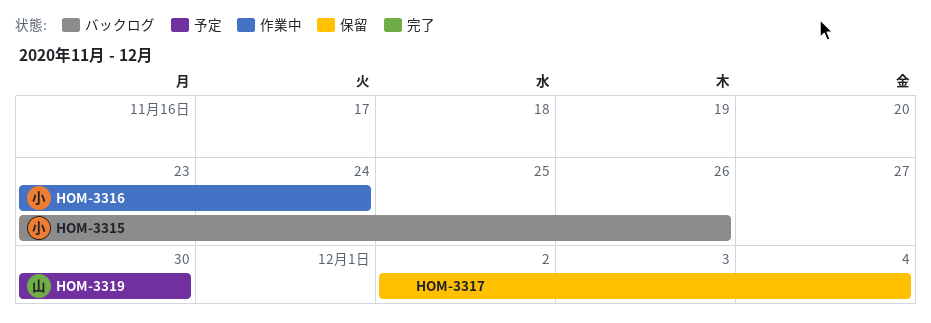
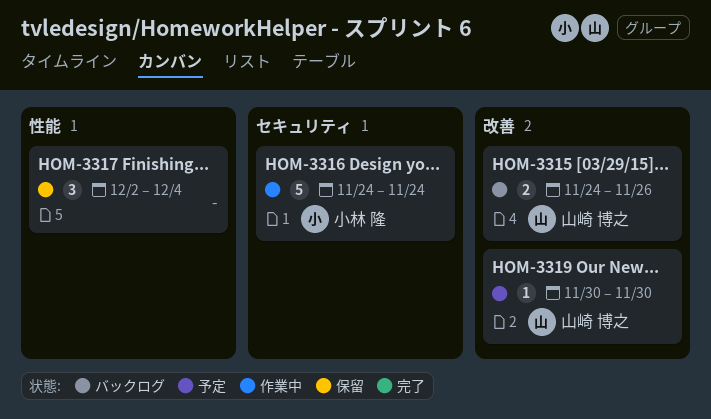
HOM-3315, owner: 小林 隆 -> 山崎 博之
HOM-3315, start: Nov 23 -> Nov 24
HOM-3316, start: Nov 23 -> Nov 24

